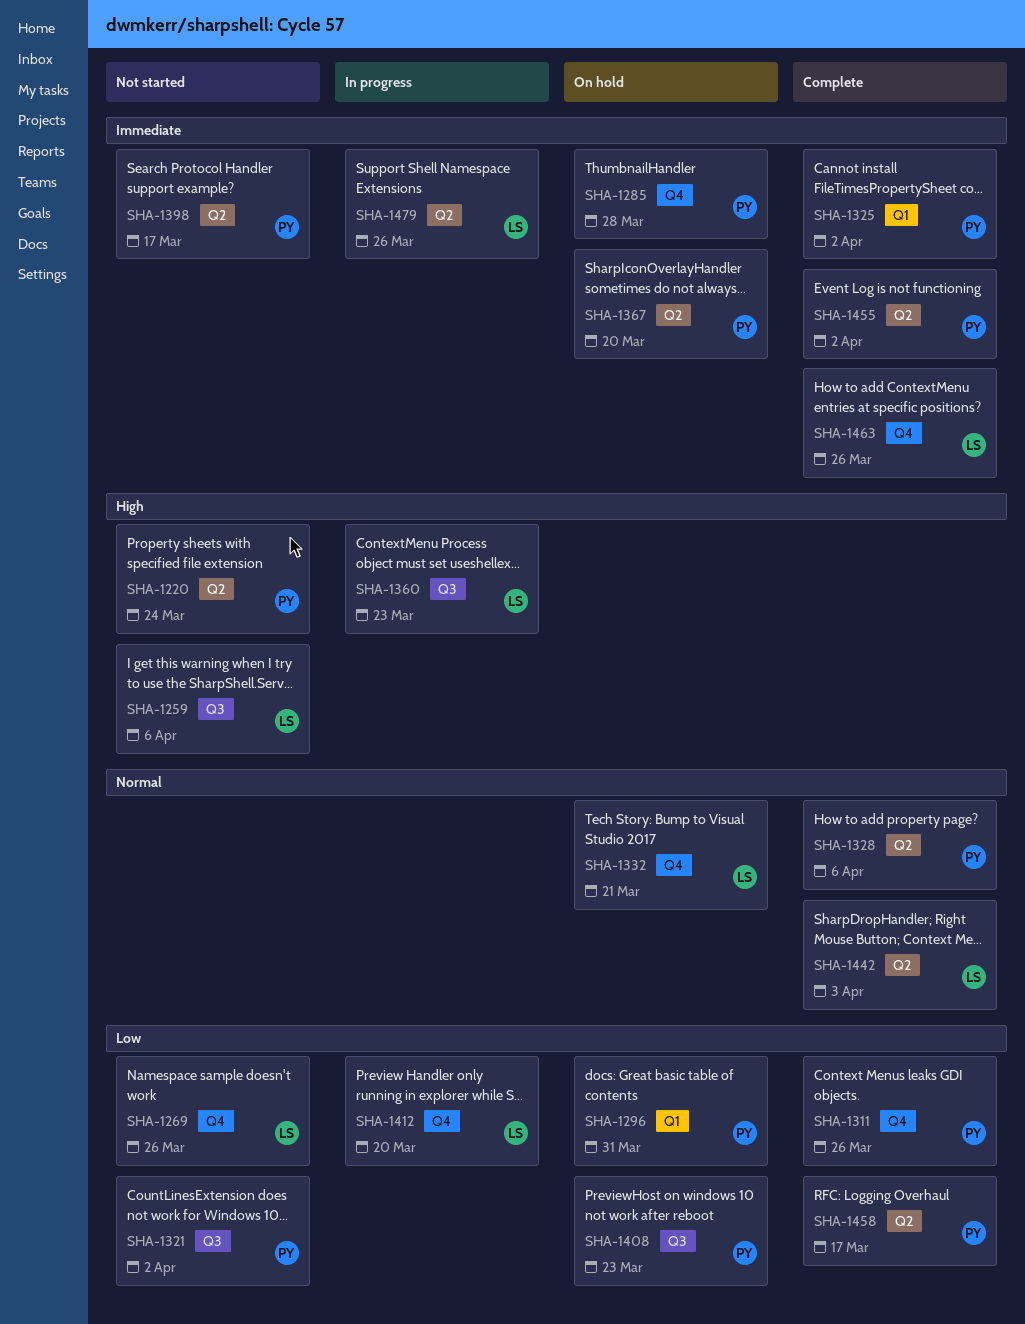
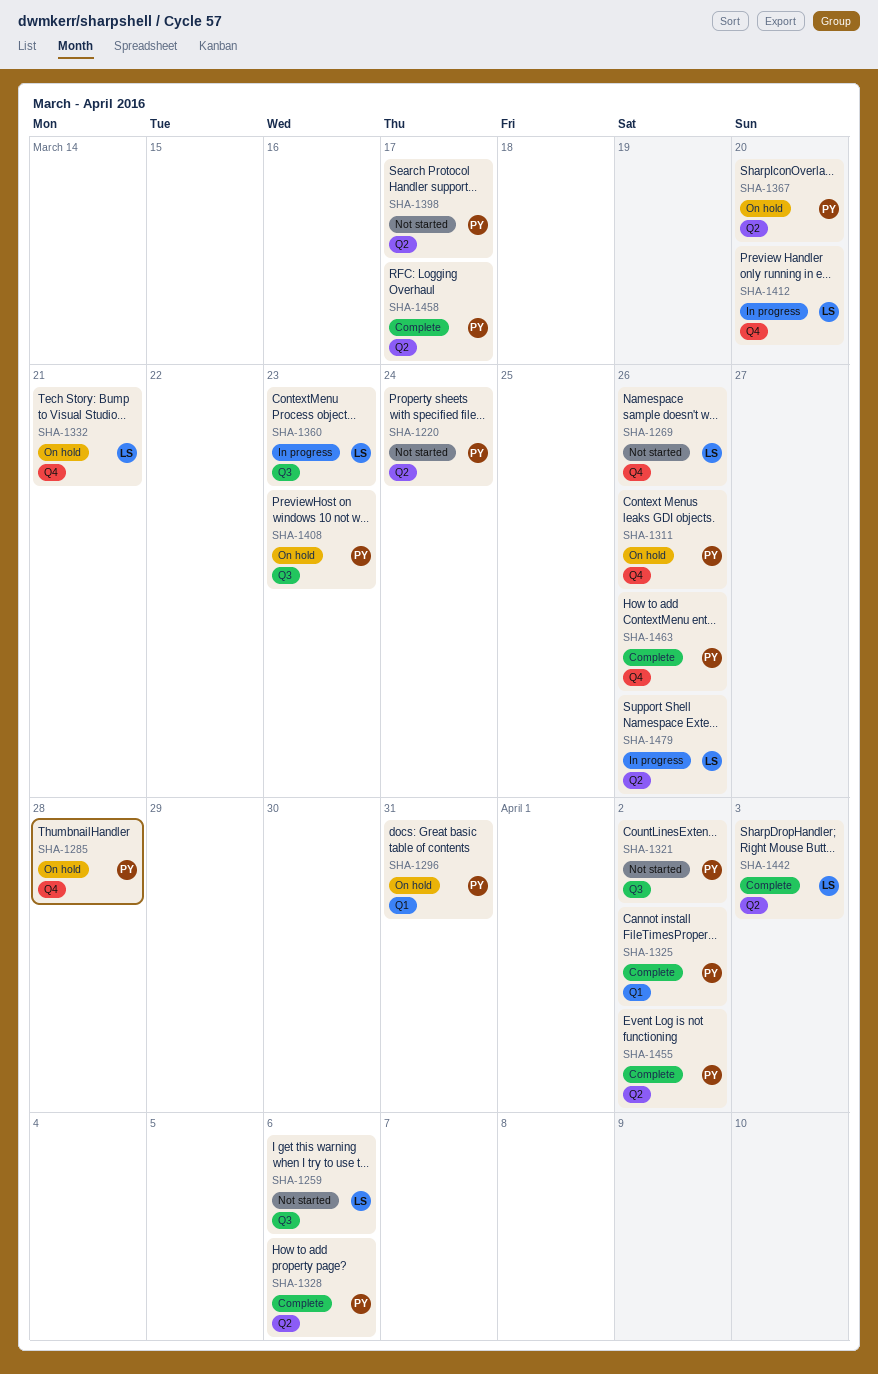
SHA-1311, status: Complete -> On hold
SHA-1463, owner: LS -> PY

